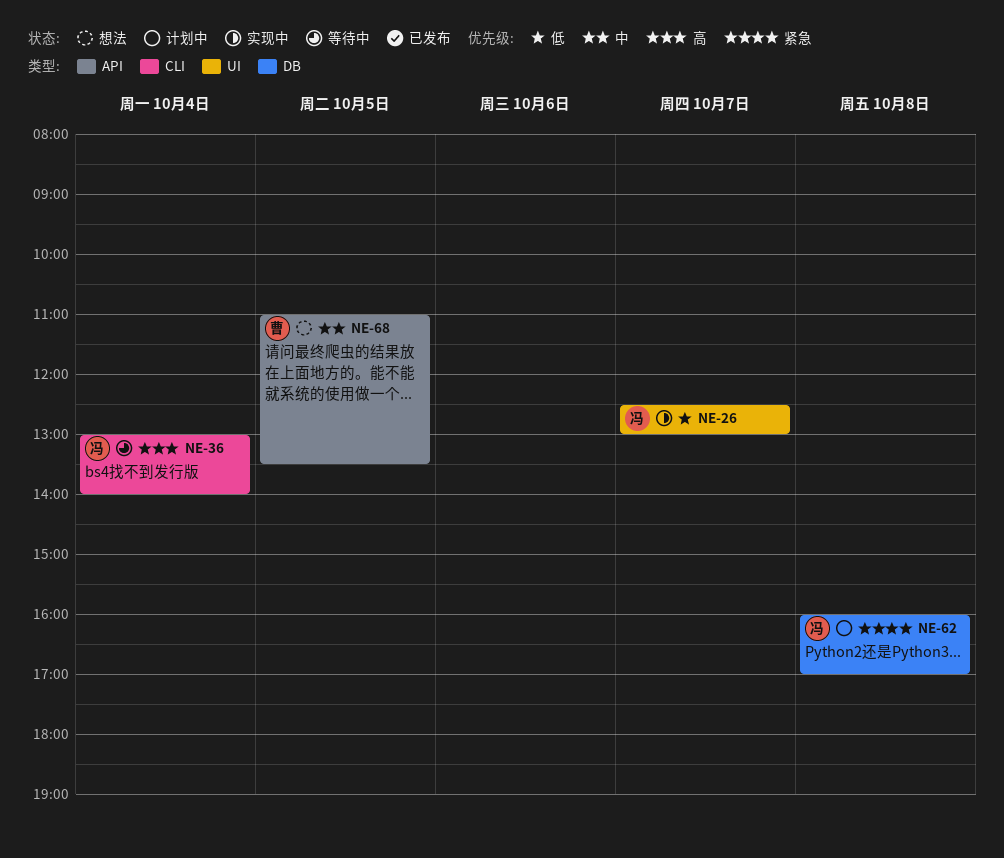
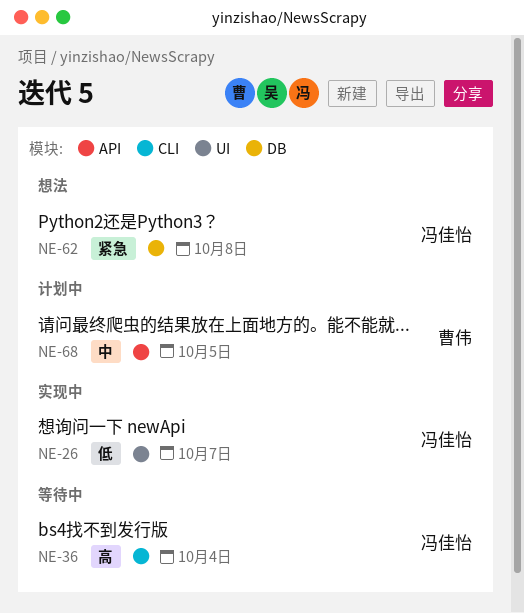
NE-62, status: 计划中 -> 想法
NE-68, status: 想法 -> 计划中

